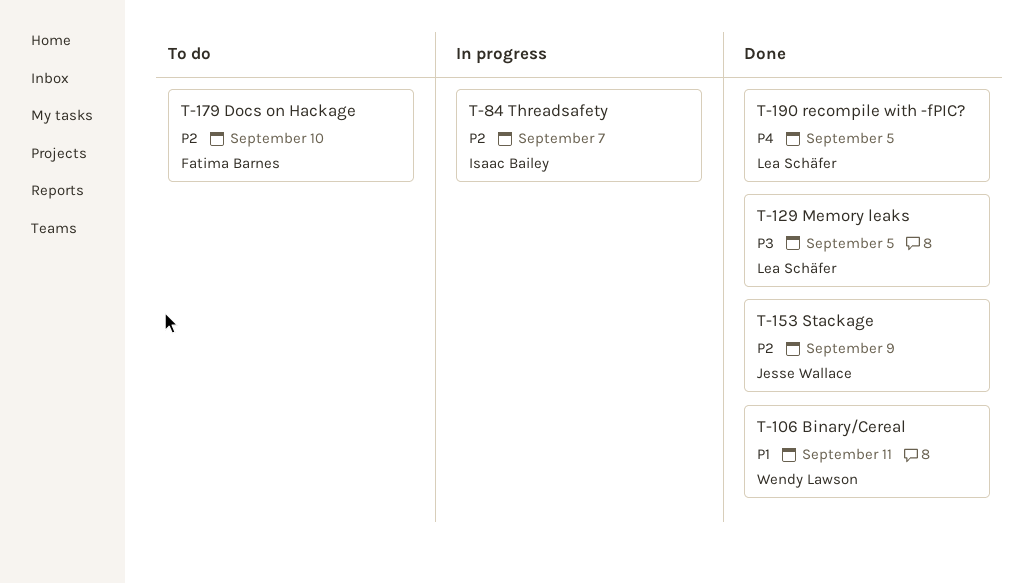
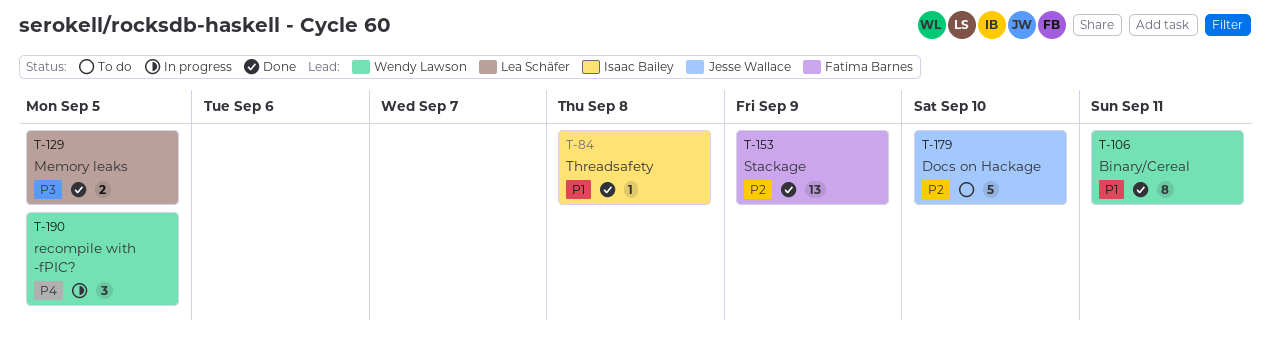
T-84, status: In progress -> Done
T-84, priority: P2 -> P1
T-84, due: Sep 7 -> Sep 8
T-153, owner: Jesse Wallace -> Fatima Barnes
T-179, owner: Fatima Barnes -> Jesse Wallace
T-190, status: Done -> In progress
T-190, owner: Lea Schäfer -> Wendy Lawson

